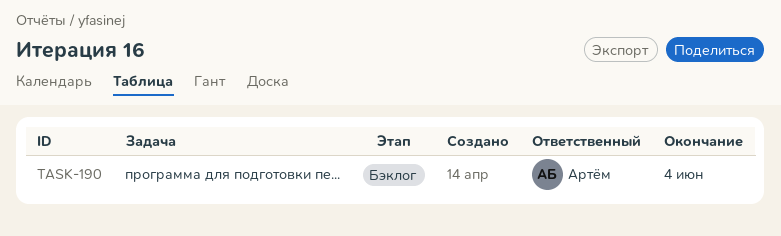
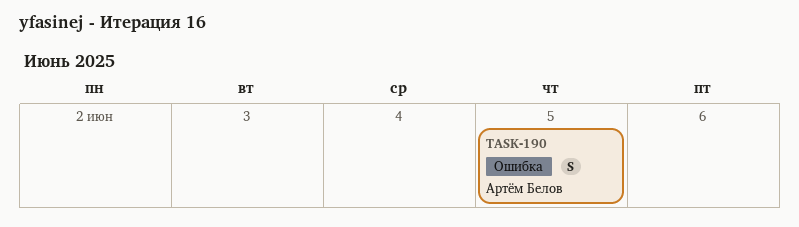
TASK-190, due: Jun 4 -> Jun 5

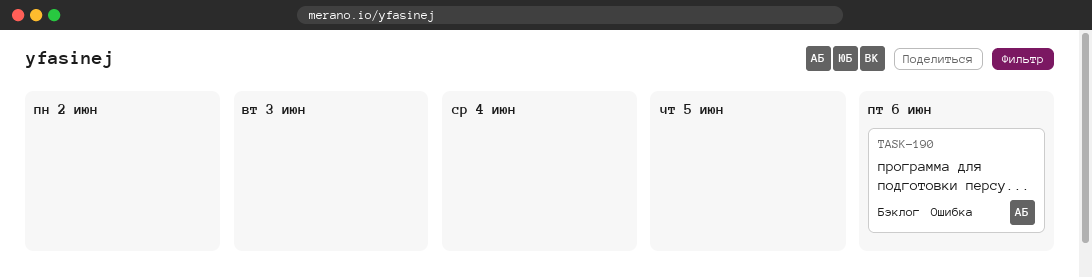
TASK-190, due: Jun 5 -> Jun 6

